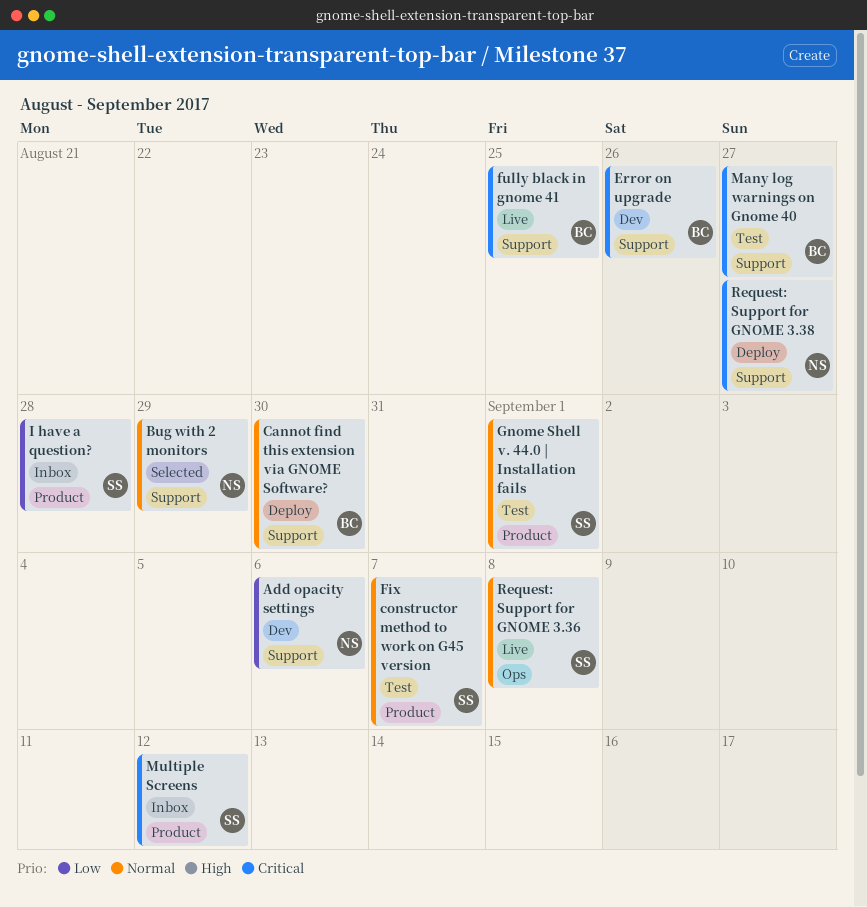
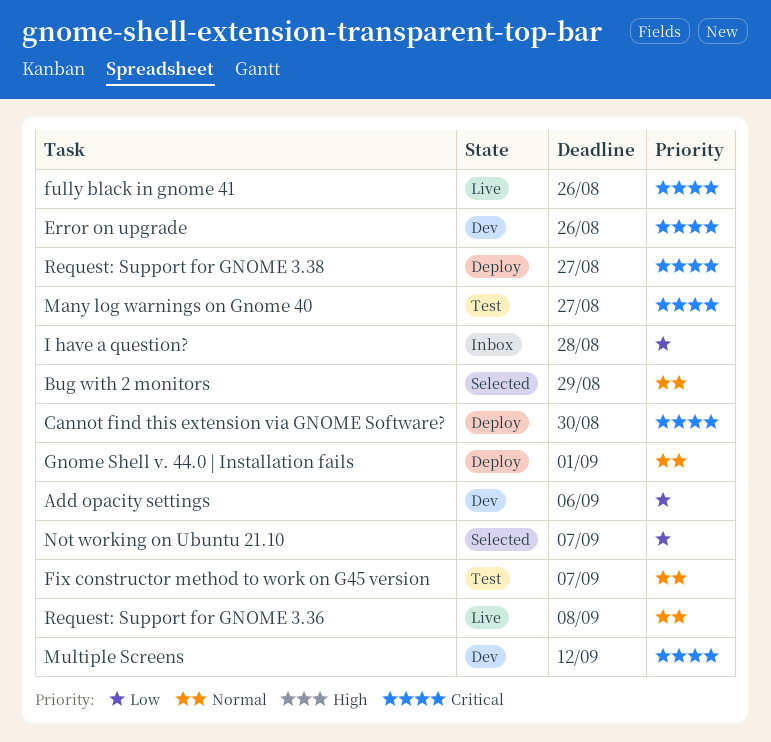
Cannot find this extension via GNOME Software?, priority: Normal -> Critical
fully black in gnome 41, due: Aug 25 -> Aug 26
Gnome Shell v. 44.0 | Installation fails, status: Test -> Deploy
Multiple Screens, status: Inbox -> Dev
Not working on Ubuntu 21.10: none -> present

